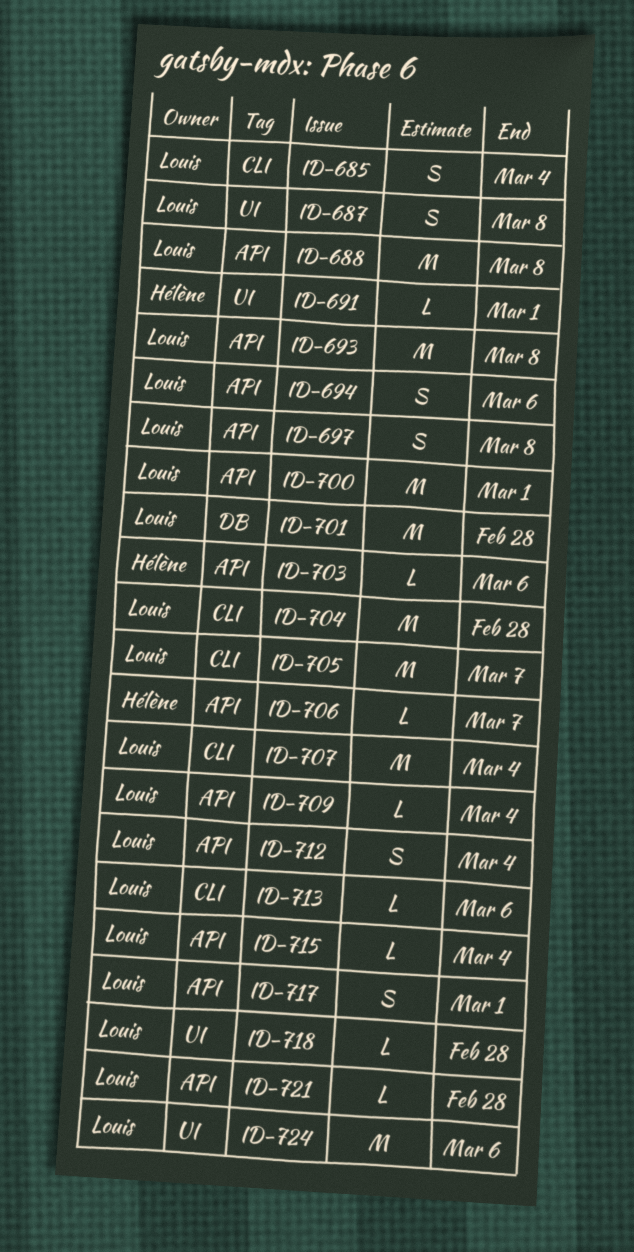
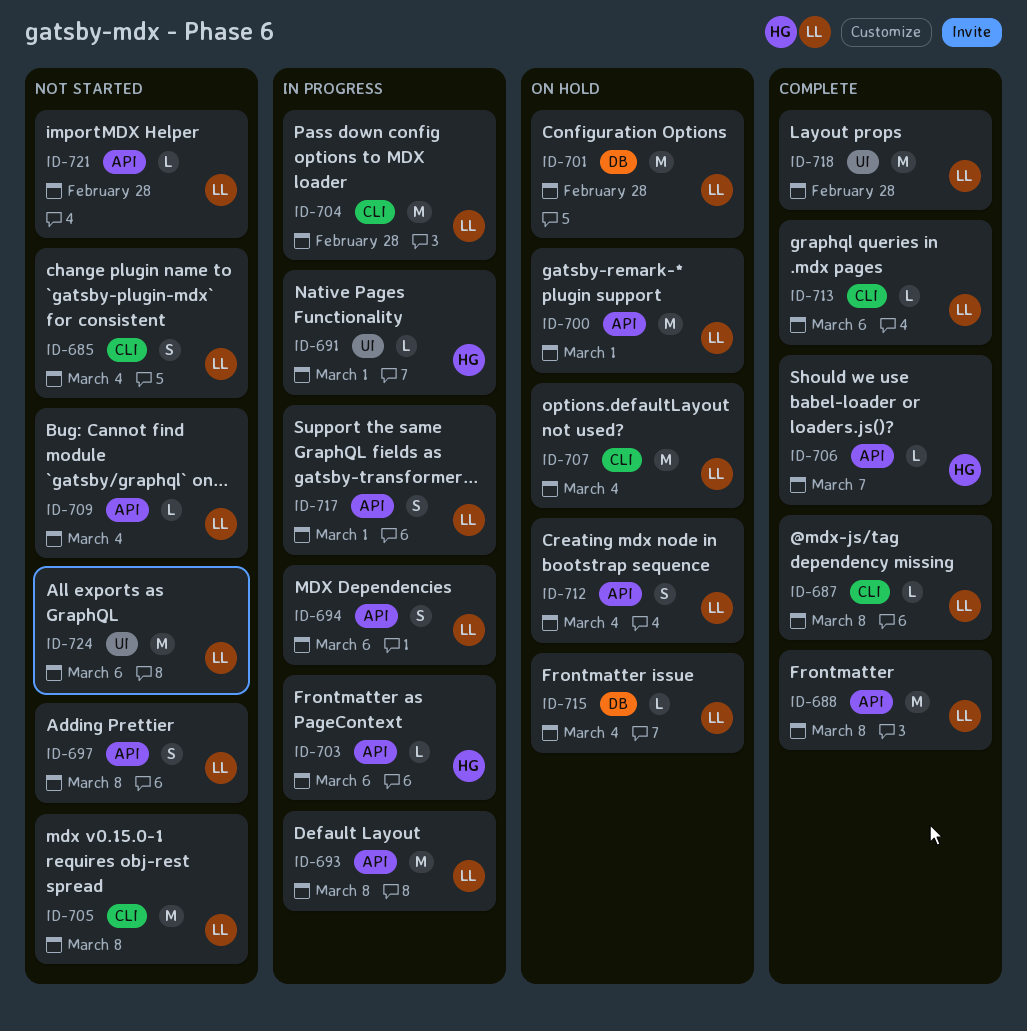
ID-687, label: UI -> CLI
ID-687, estimate: S -> L
ID-705, due: Mar 7 -> Mar 8
ID-715, label: API -> DB
ID-718, estimate: L -> M

